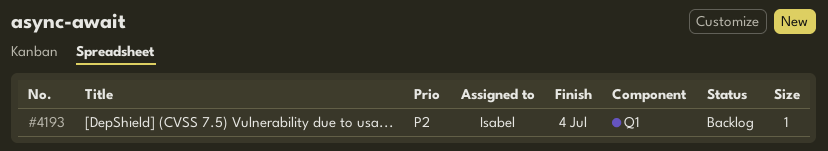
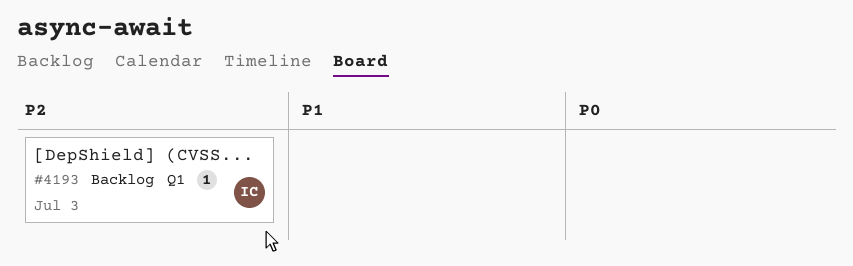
#4193, due: Jul 4 -> Jul 3

